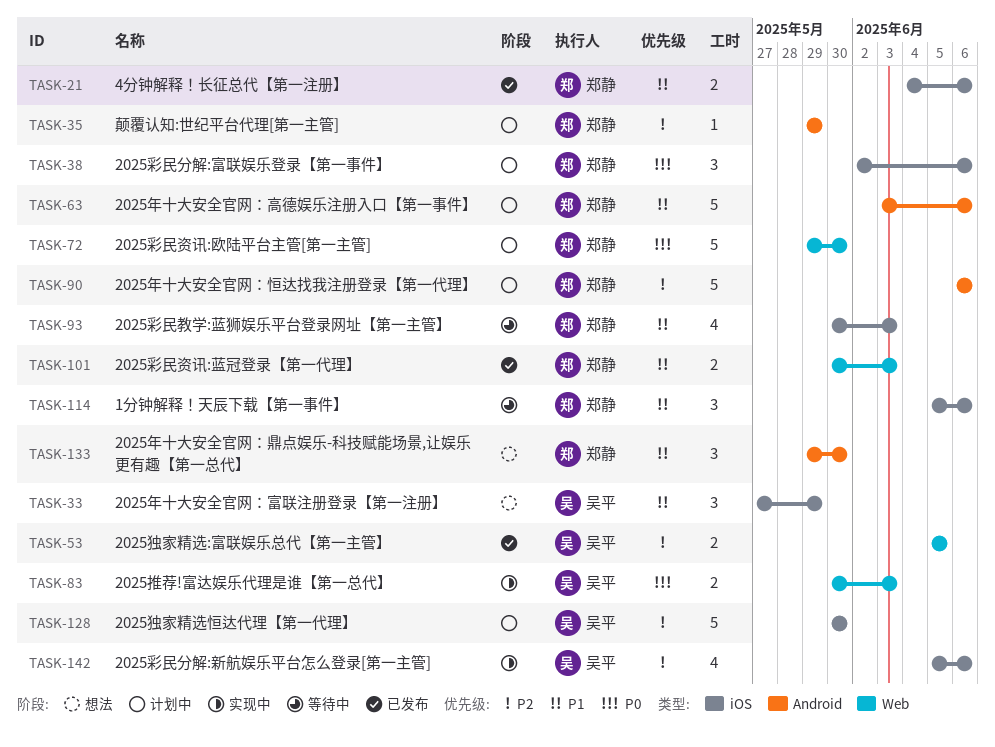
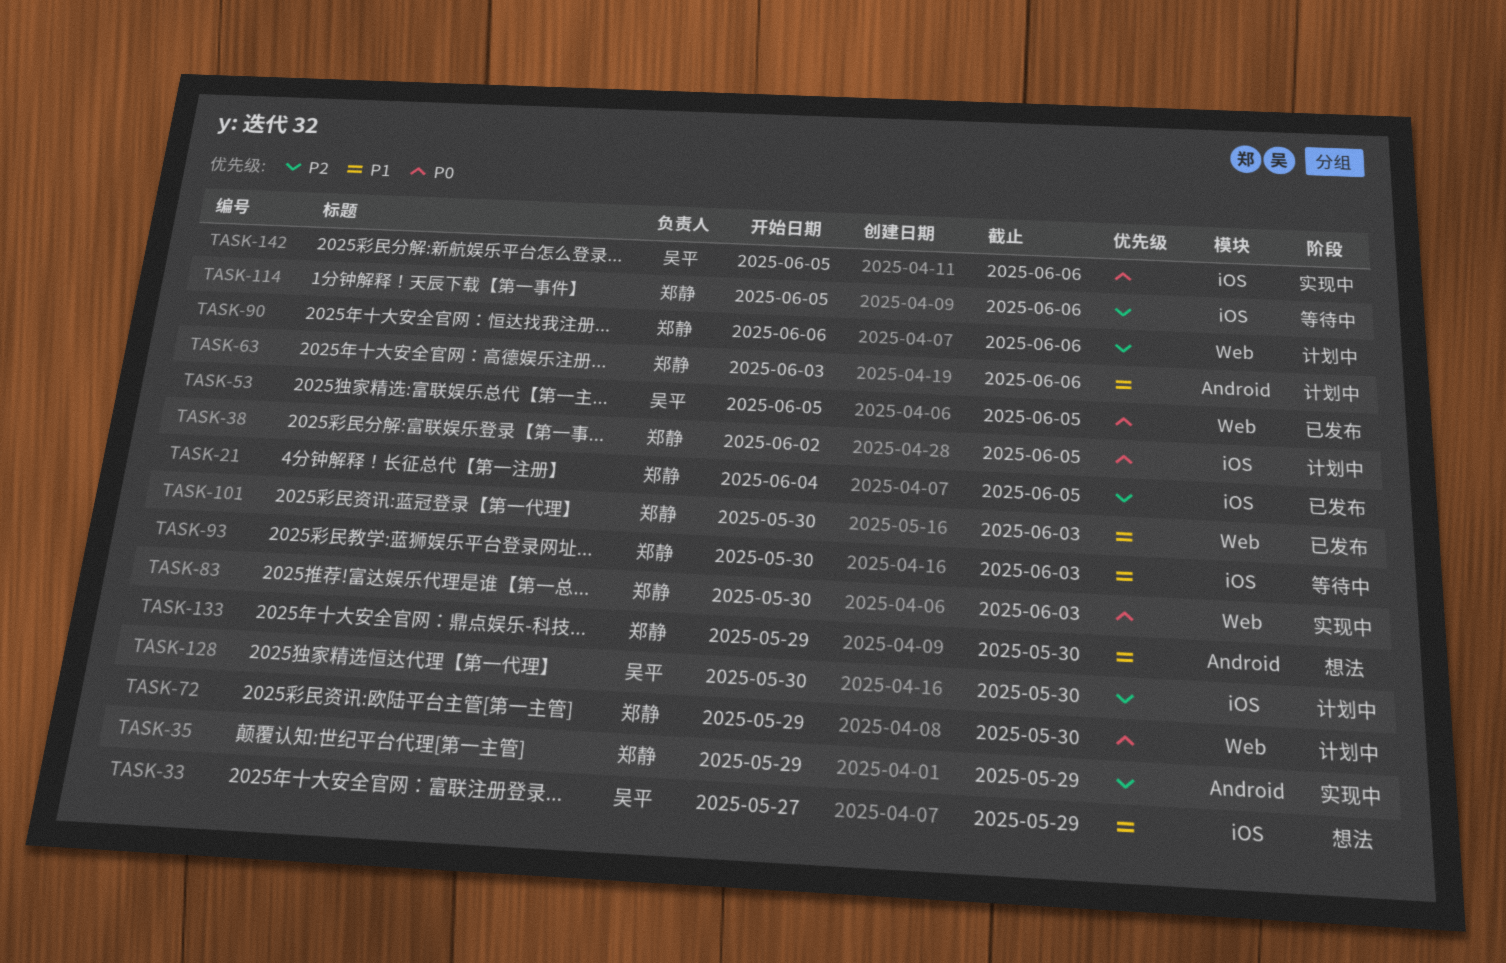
TASK-21, priority: P1 -> P2
TASK-21, due: Jun 6 -> Jun 5
TASK-35, status: 计划中 -> 实现中
TASK-38, due: Jun 6 -> Jun 5
TASK-53, priority: P2 -> P0
TASK-83, owner: 吴平 -> 郑静
TASK-90, label: Android -> Web
TASK-114, priority: P1 -> P2
TASK-142, priority: P2 -> P0

